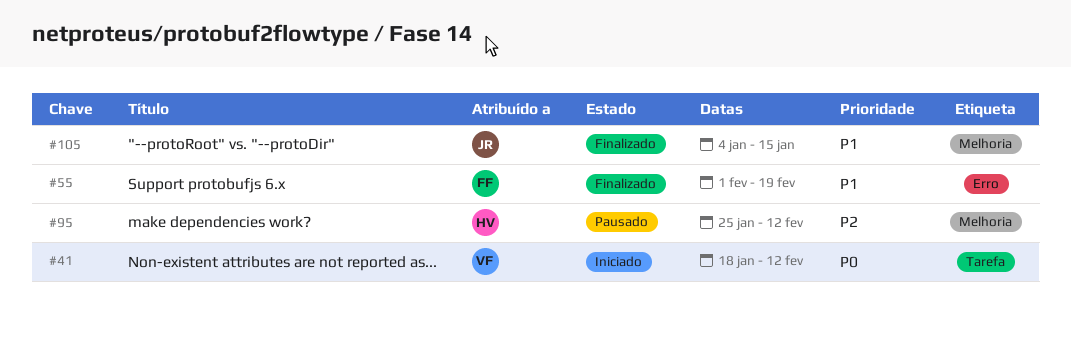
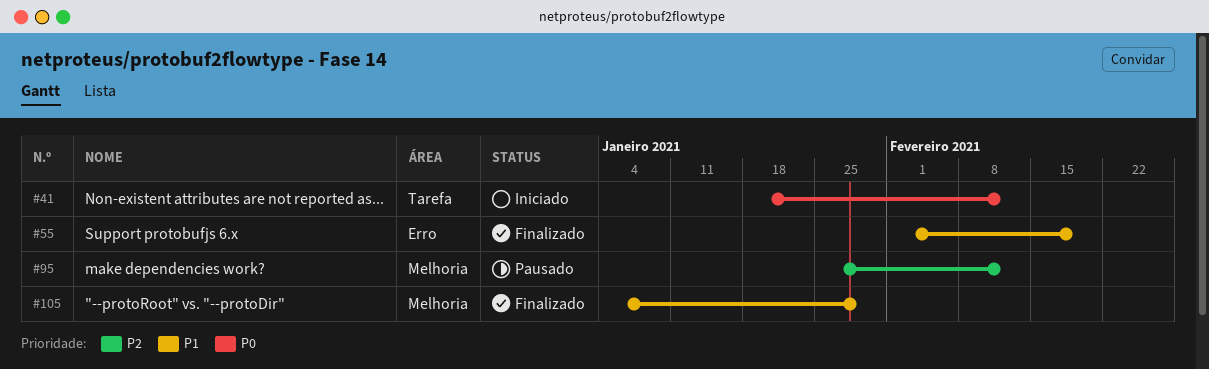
#105, due: Jan 15 -> Jan 29

